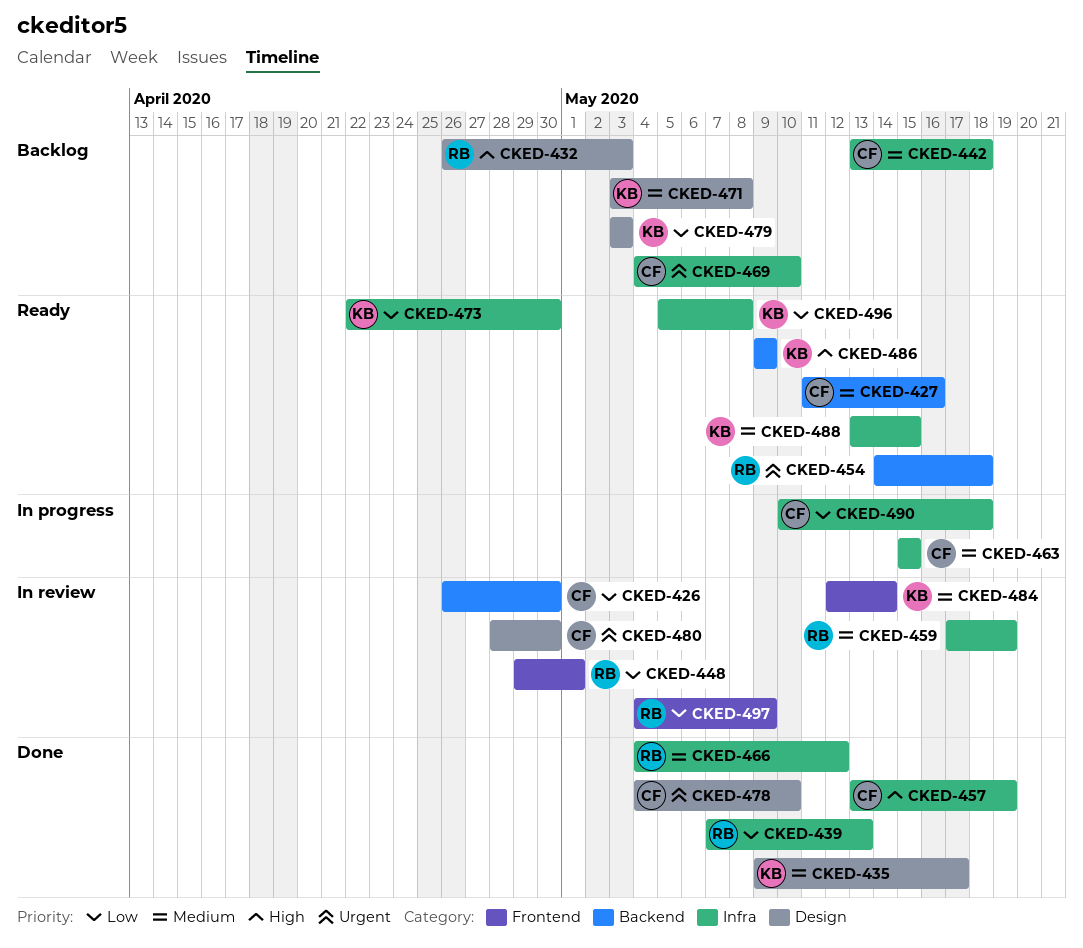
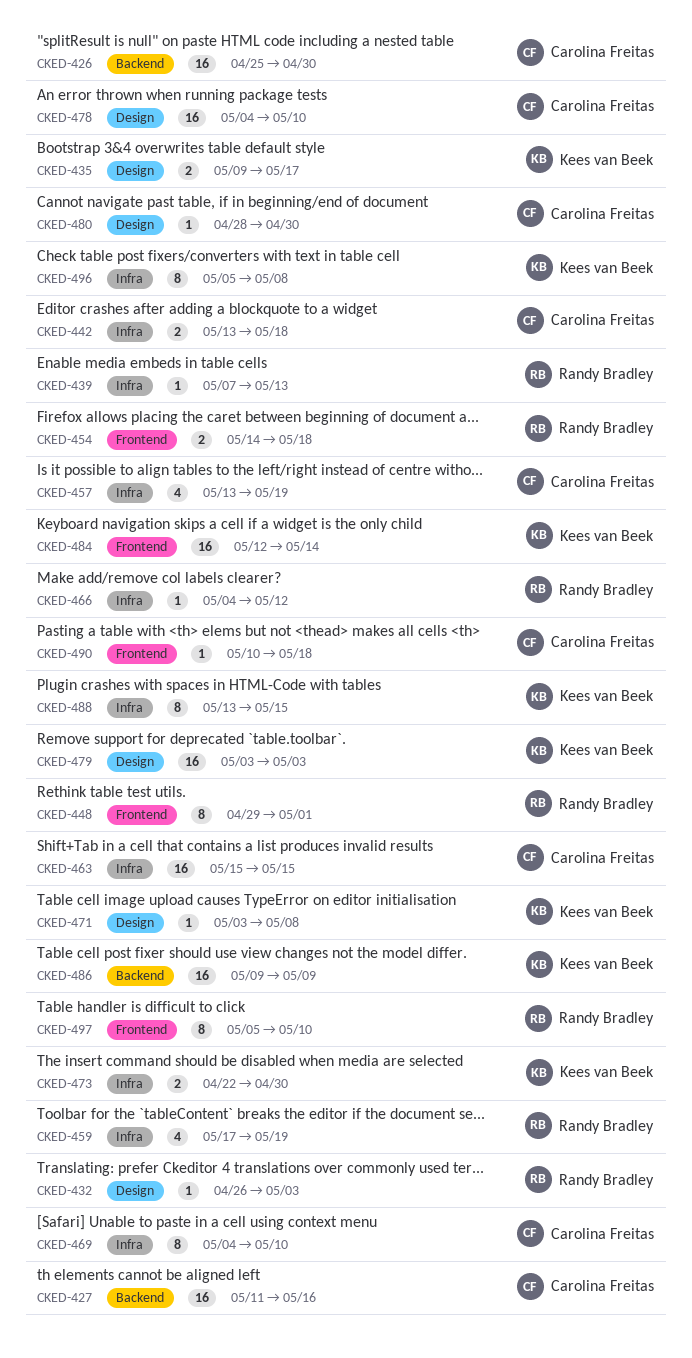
CKED-426, start: Apr 26 -> Apr 25
CKED-454, label: Backend -> Frontend
CKED-490, label: Infra -> Frontend
CKED-497, start: May 4 -> May 5
CKED-497, due: May 9 -> May 10

